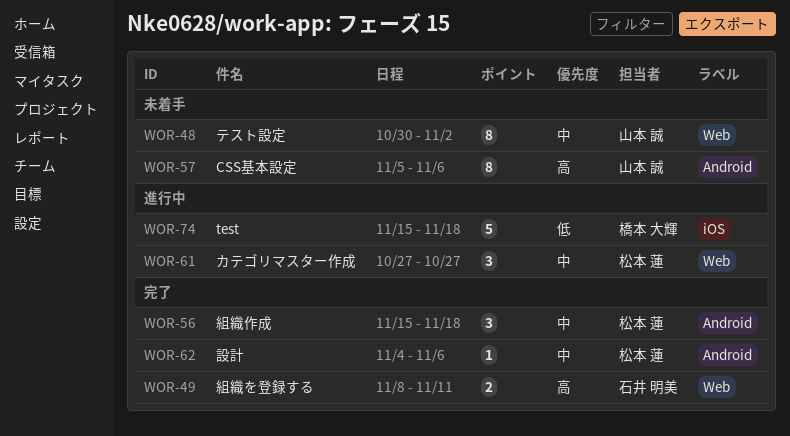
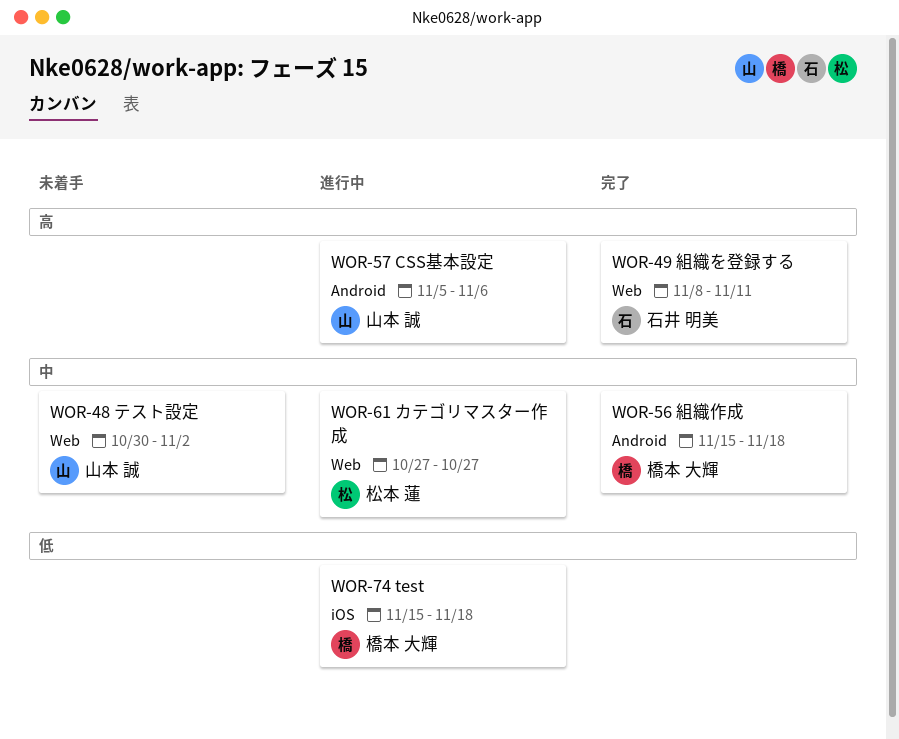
WOR-56, owner: 松本 蓮 -> 橋本 大輝
WOR-57, status: 未着手 -> 進行中
WOR-62: present -> none

